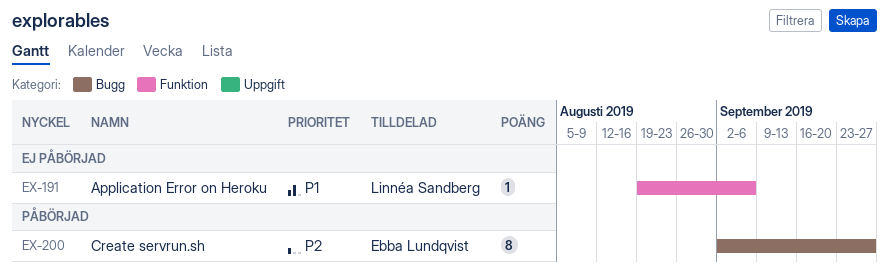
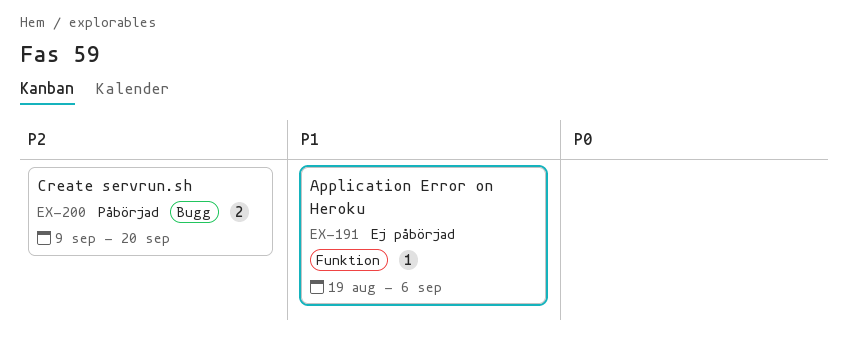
EX-200, estimate: 8 -> 2
EX-200, start: Sep 2 -> Sep 9
EX-200, due: Sep 27 -> Sep 20

